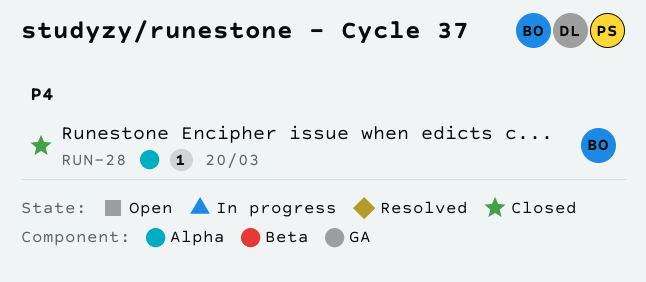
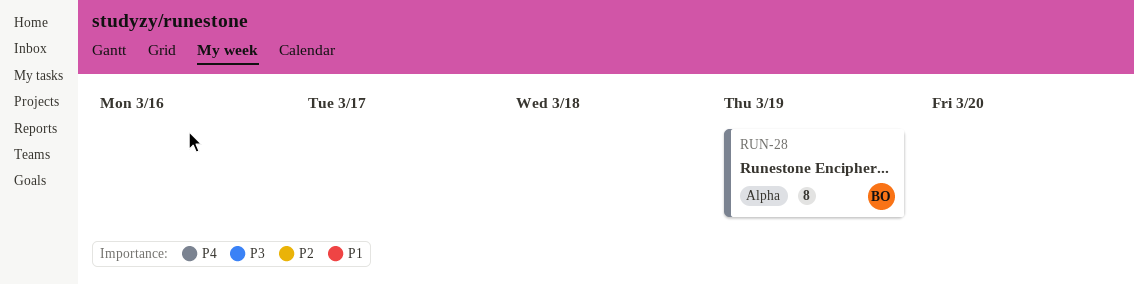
RUN-28, estimate: 1 -> 8
RUN-28, due: Mar 20 -> Mar 19

